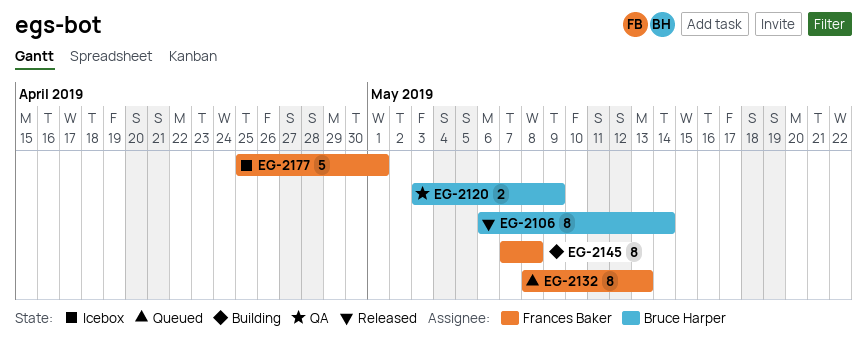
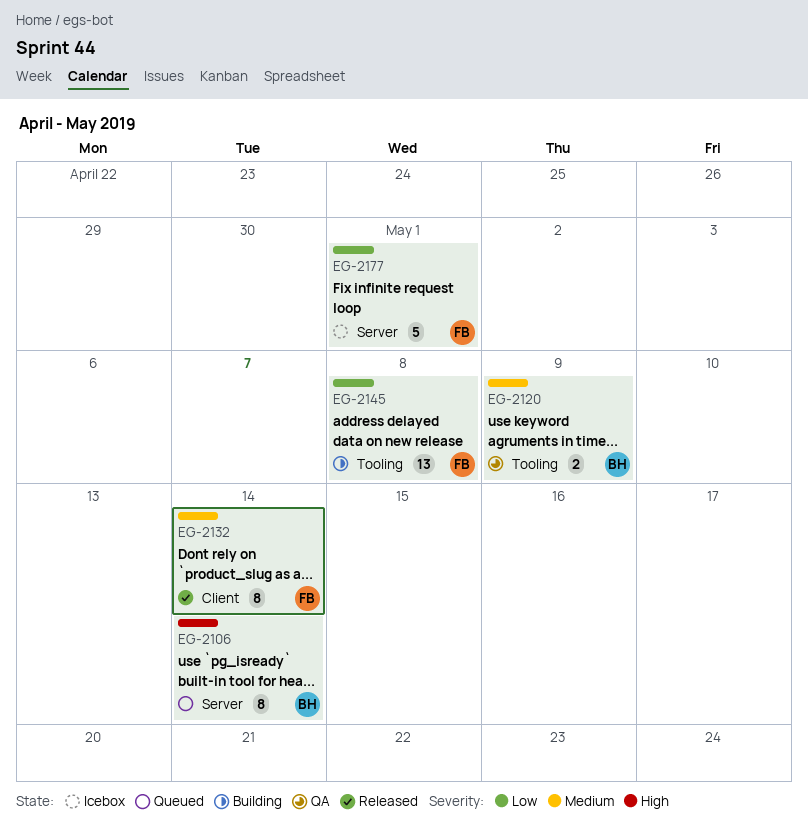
EG-2106, status: Released -> Queued
EG-2132, status: Queued -> Released
EG-2132, due: May 13 -> May 14
EG-2145, estimate: 8 -> 13

